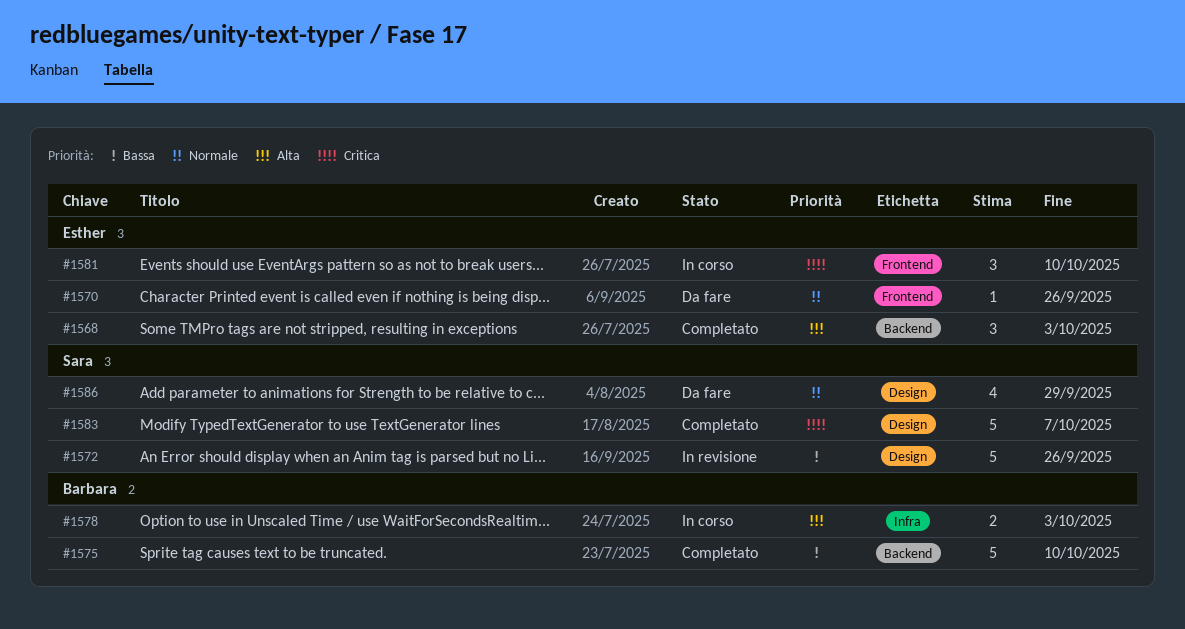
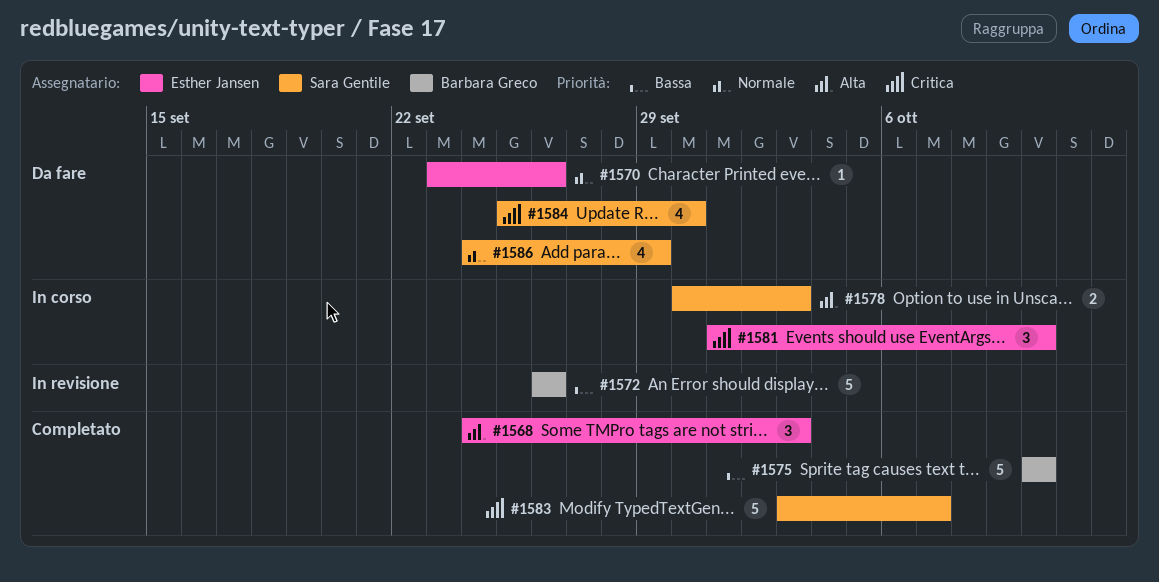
#1572, owner: Sara Gentile -> Barbara Greco
#1578, owner: Barbara Greco -> Sara Gentile
#1584: none -> present

